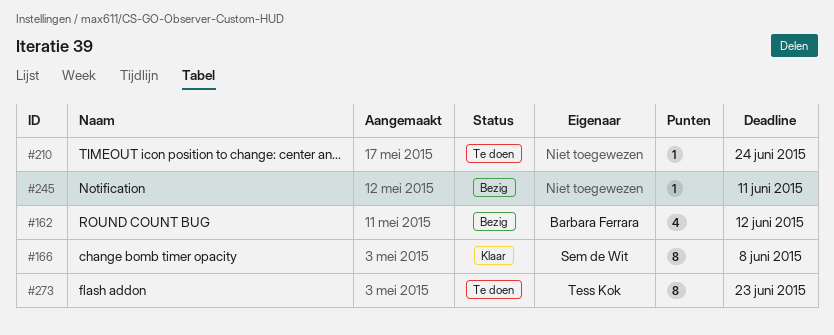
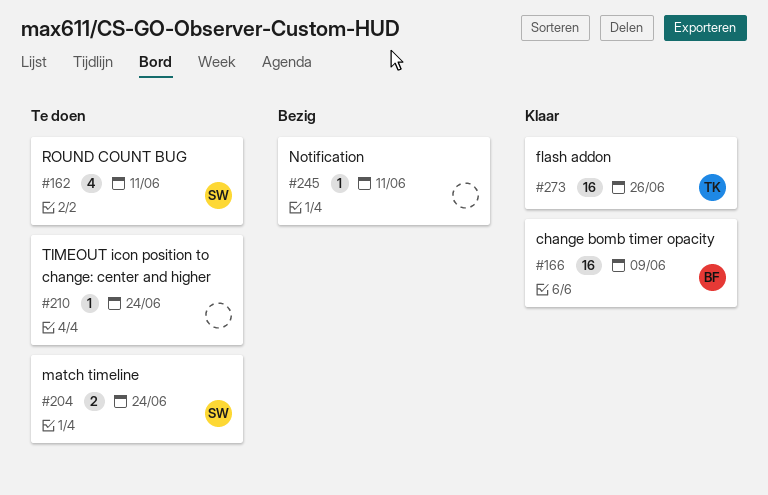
#162, status: Bezig -> Te doen
#162, owner: Barbara Ferrara -> Sem de Wit
#162, due: Jun 12 -> Jun 11
#166, owner: Sem de Wit -> Barbara Ferrara
#166, estimate: 8 -> 16
#166, due: Jun 8 -> Jun 9
#204: none -> present
#273, status: Te doen -> Klaar
#273, estimate: 8 -> 16
#273, due: Jun 23 -> Jun 26

